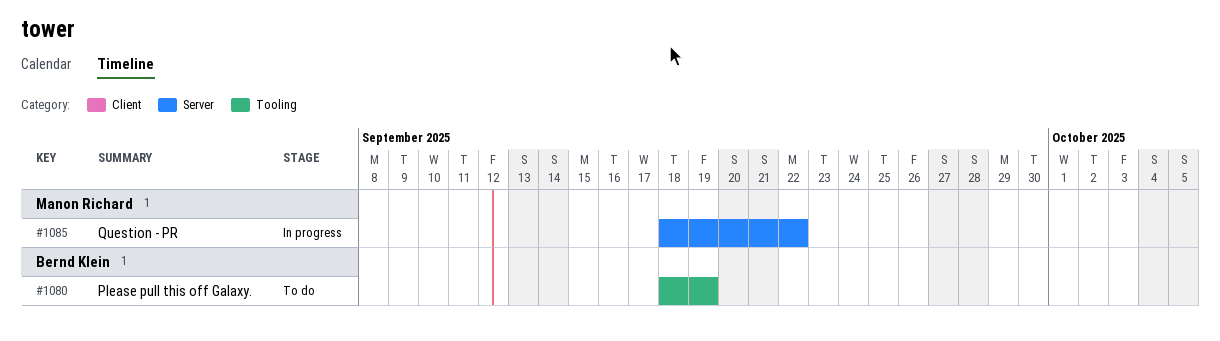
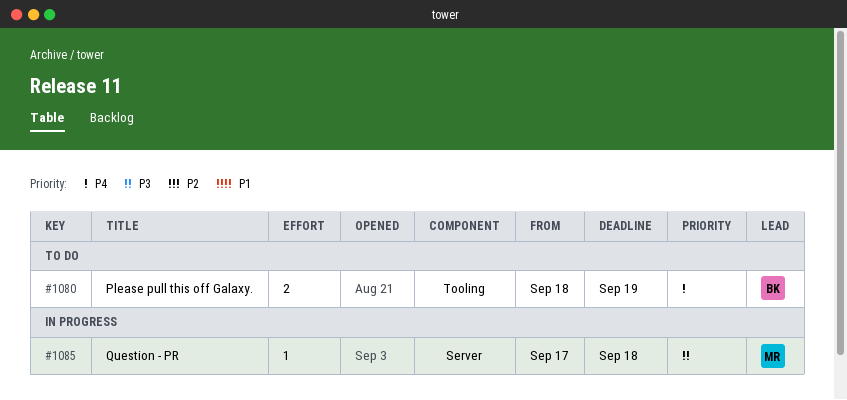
#1085, start: Sep 18 -> Sep 17
#1085, due: Sep 22 -> Sep 18

